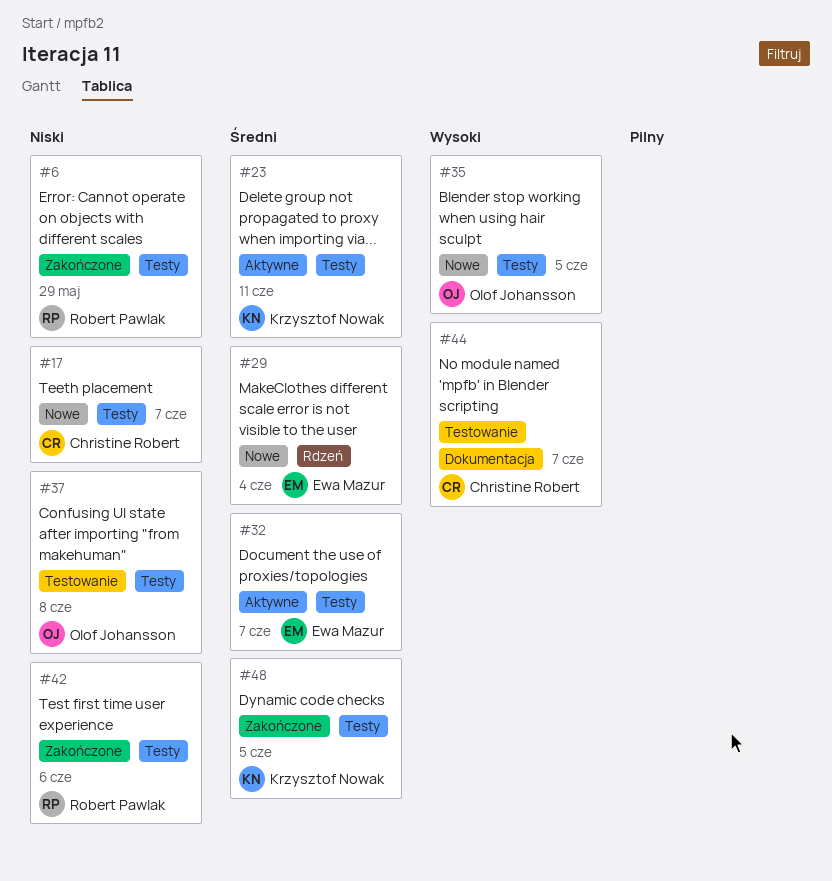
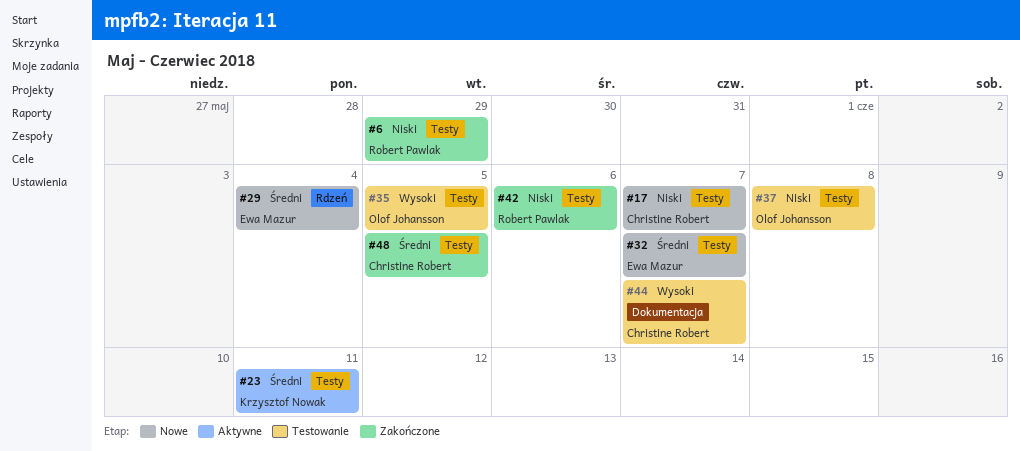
#32, status: Aktywne -> Nowe
#35, status: Nowe -> Testowanie
#48, owner: Krzysztof Nowak -> Christine Robert

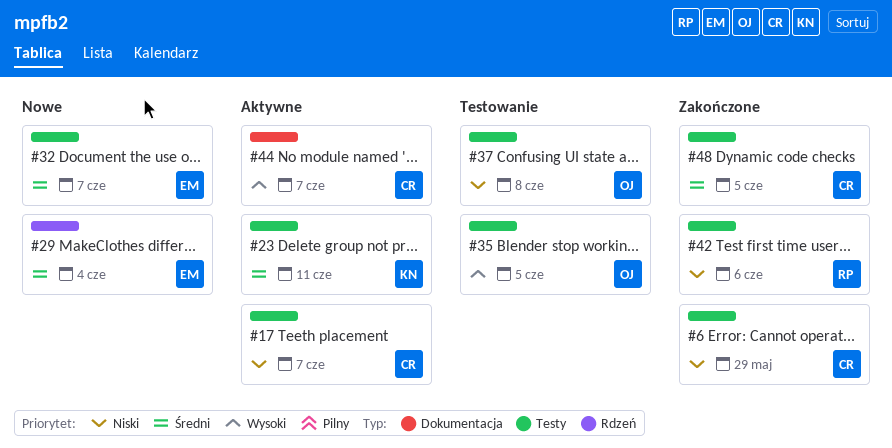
#6, owner: Robert Pawlak -> Christine Robert
#17, status: Nowe -> Aktywne
#44, status: Testowanie -> Aktywne

